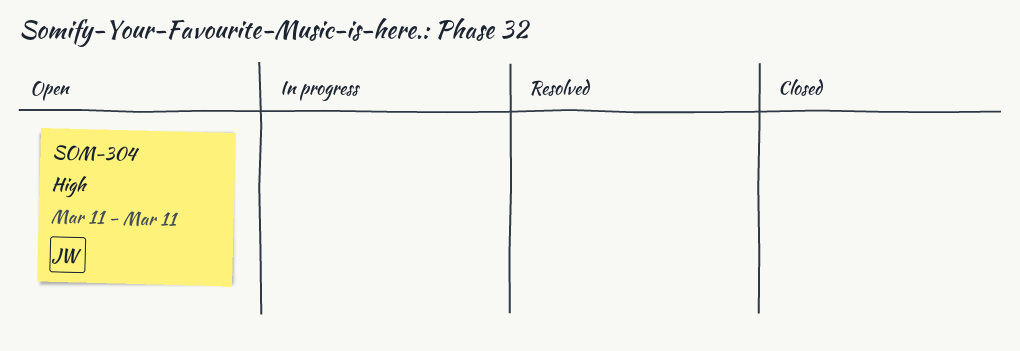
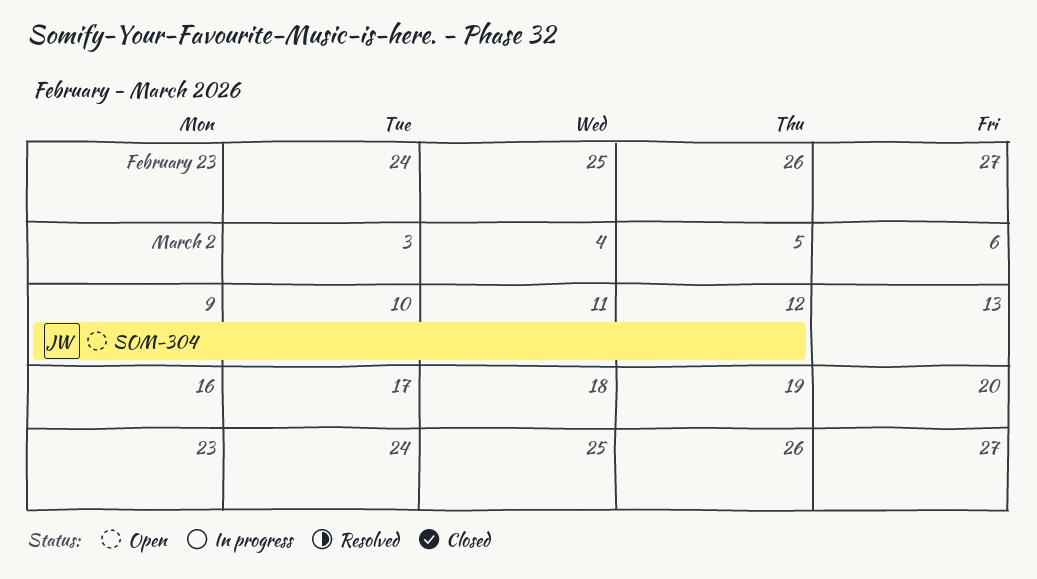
SOM-304, start: Mar 11 -> Mar 9
SOM-304, due: Mar 11 -> Mar 12

